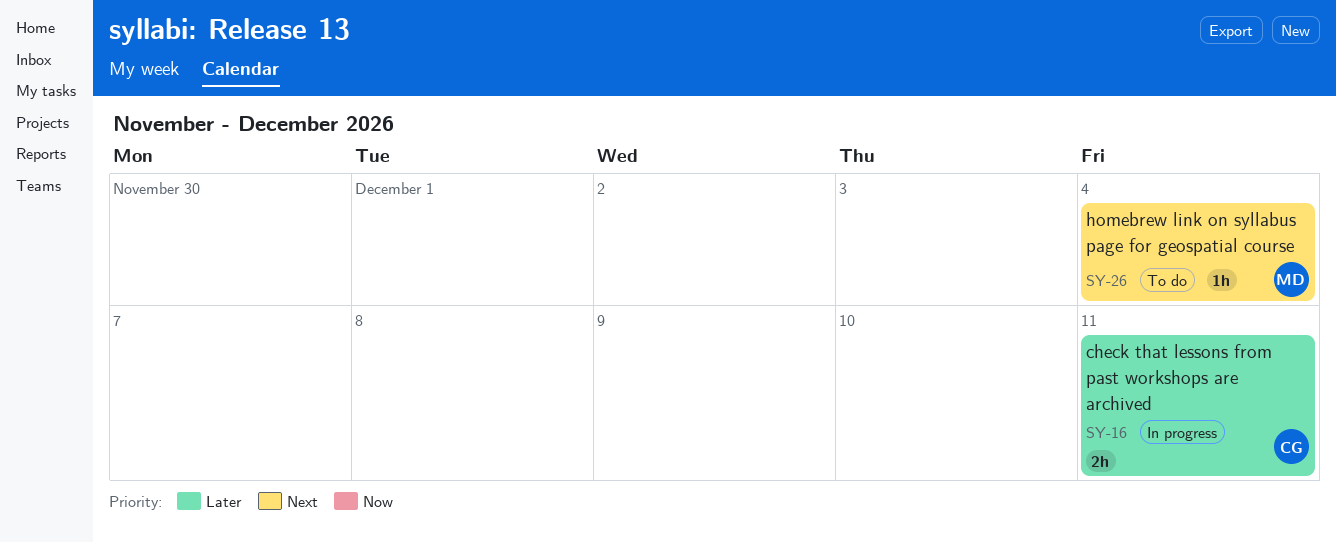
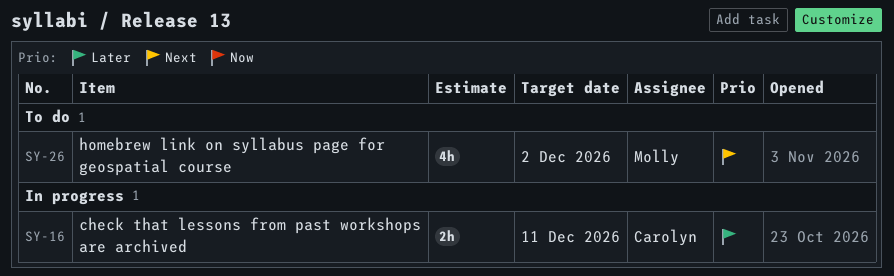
SY-26, estimate: 1h -> 4h
SY-26, due: Dec 4 -> Dec 2

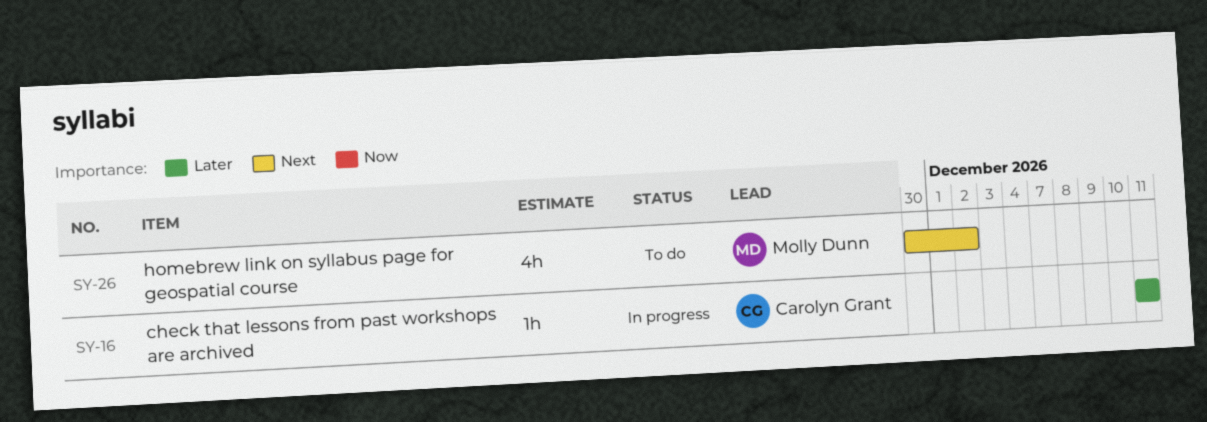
SY-16, estimate: 2h -> 1h

